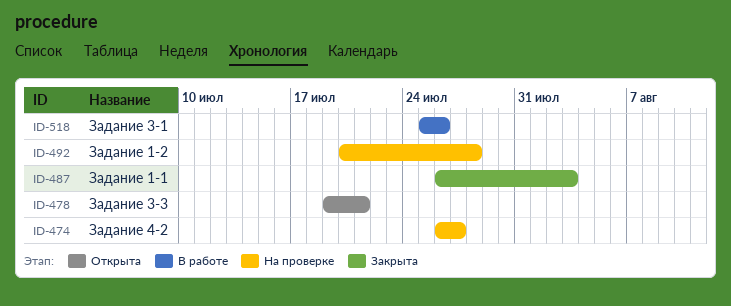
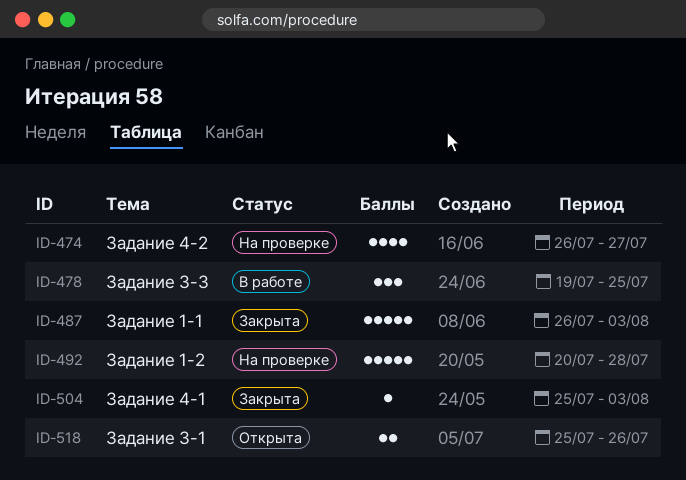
ID-478, status: Открыта -> В работе
ID-478, due: Jul 21 -> Jul 25
ID-504: none -> present
ID-518, status: В работе -> Открыта

